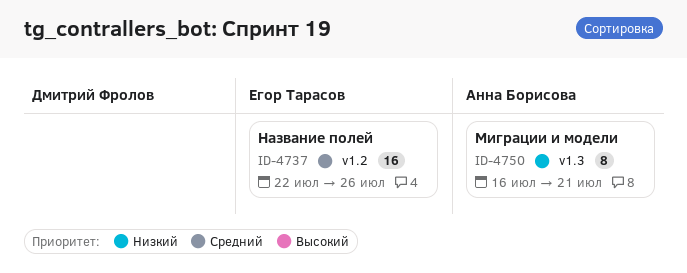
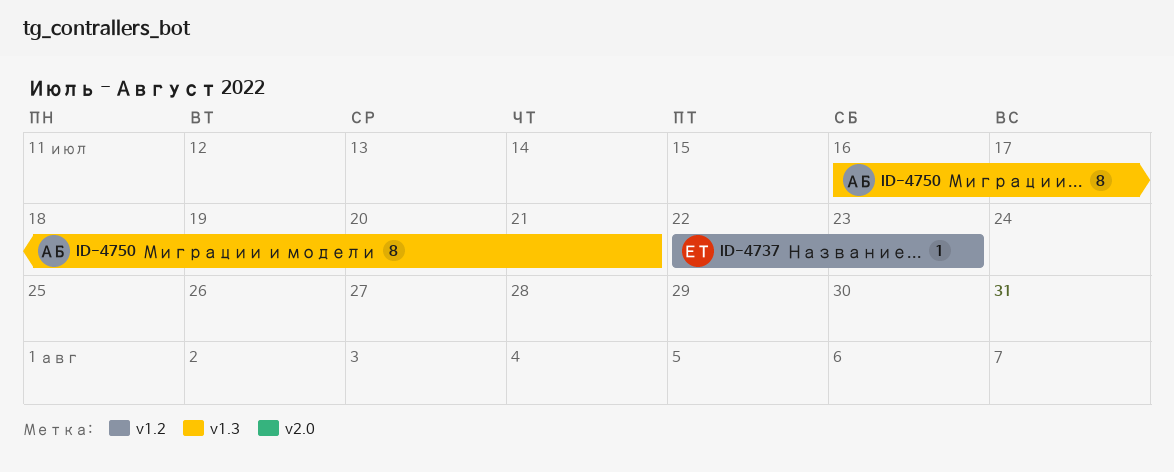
ID-4737, estimate: 16 -> 1
ID-4737, due: Jul 26 -> Jul 23

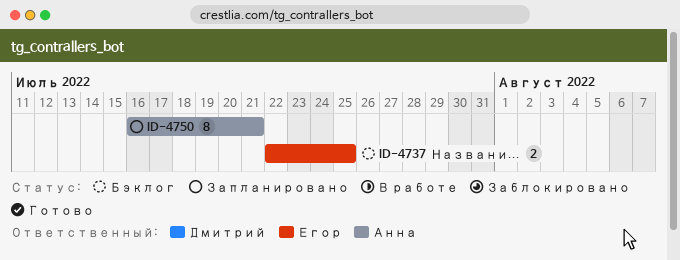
ID-4737, estimate: 1 -> 2
ID-4737, due: Jul 23 -> Jul 25

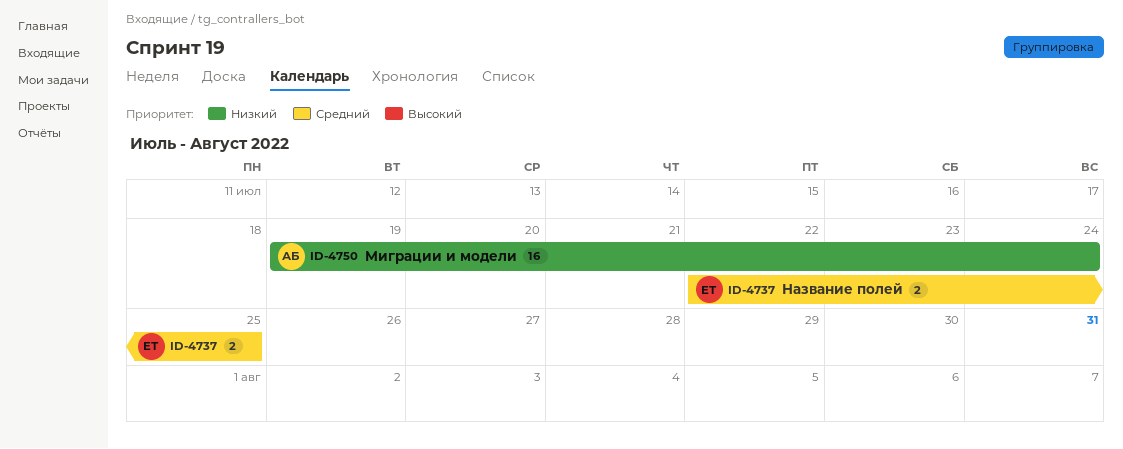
ID-4750, estimate: 8 -> 16
ID-4750, start: Jul 16 -> Jul 19
ID-4750, due: Jul 21 -> Jul 24

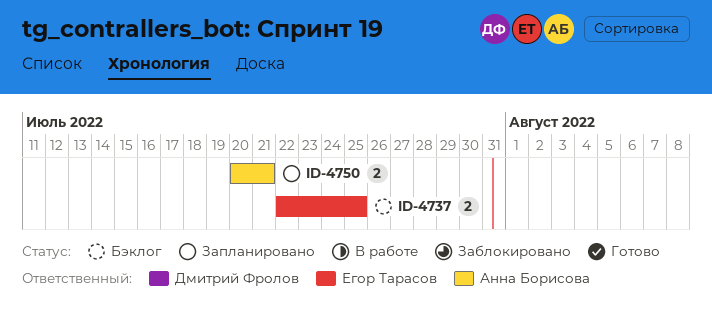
ID-4750, estimate: 16 -> 2
ID-4750, start: Jul 19 -> Jul 20
ID-4750, due: Jul 24 -> Jul 21

